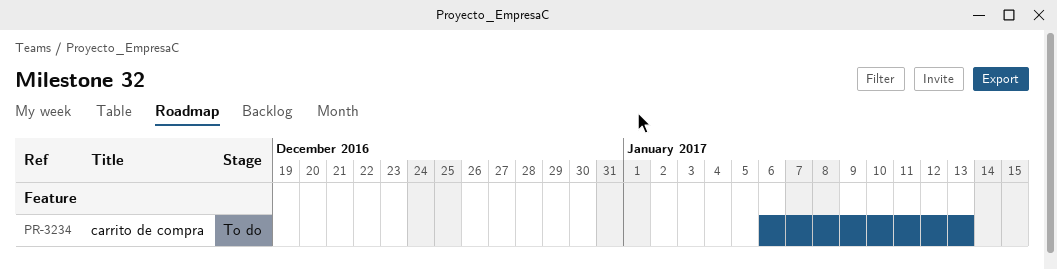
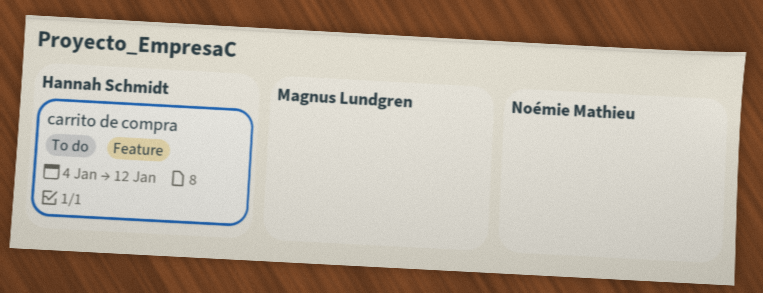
carrito de compra, start: Jan 6 -> Jan 4
carrito de compra, due: Jan 13 -> Jan 12

